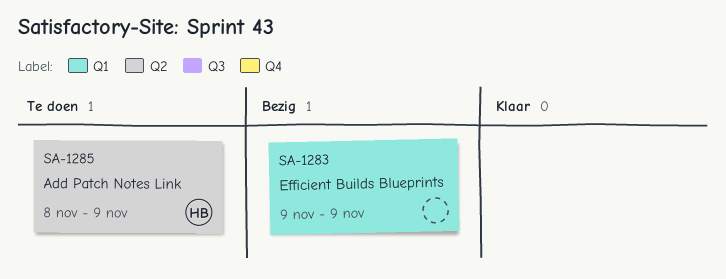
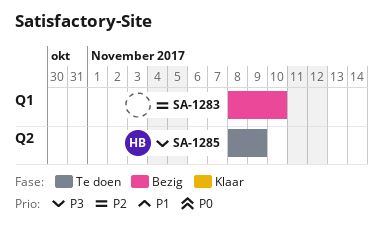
SA-1283, start: Nov 9 -> Nov 8
SA-1283, due: Nov 9 -> Nov 10

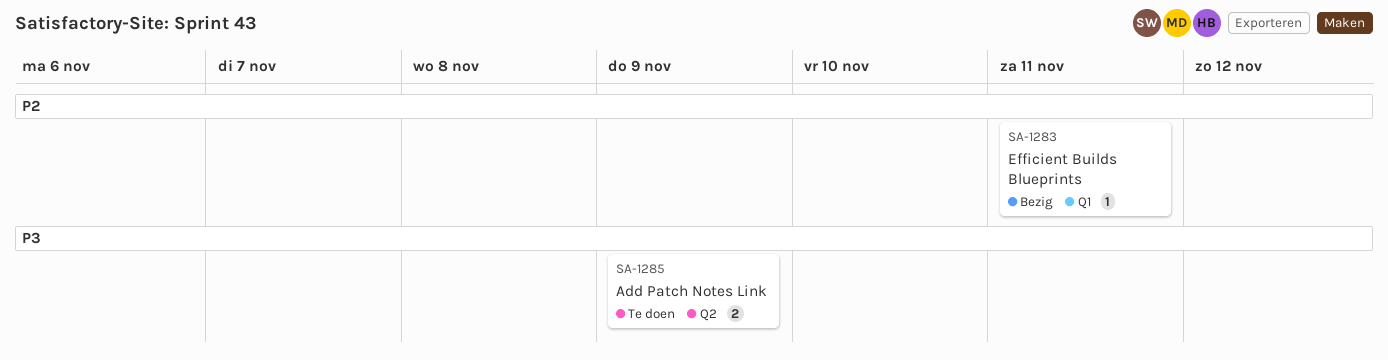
SA-1283, due: Nov 10 -> Nov 11

